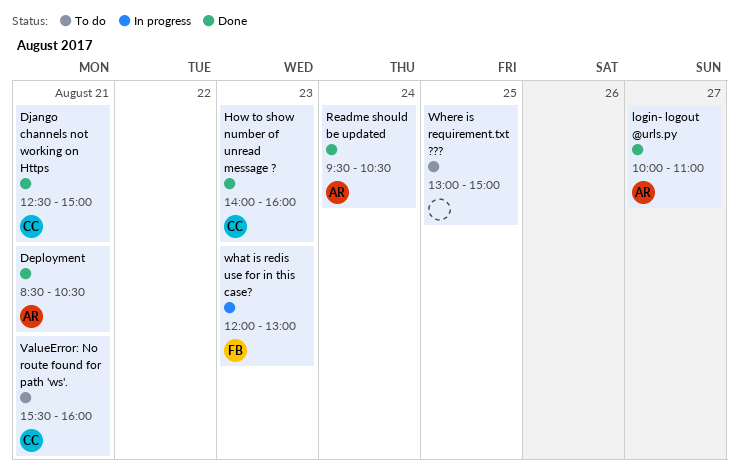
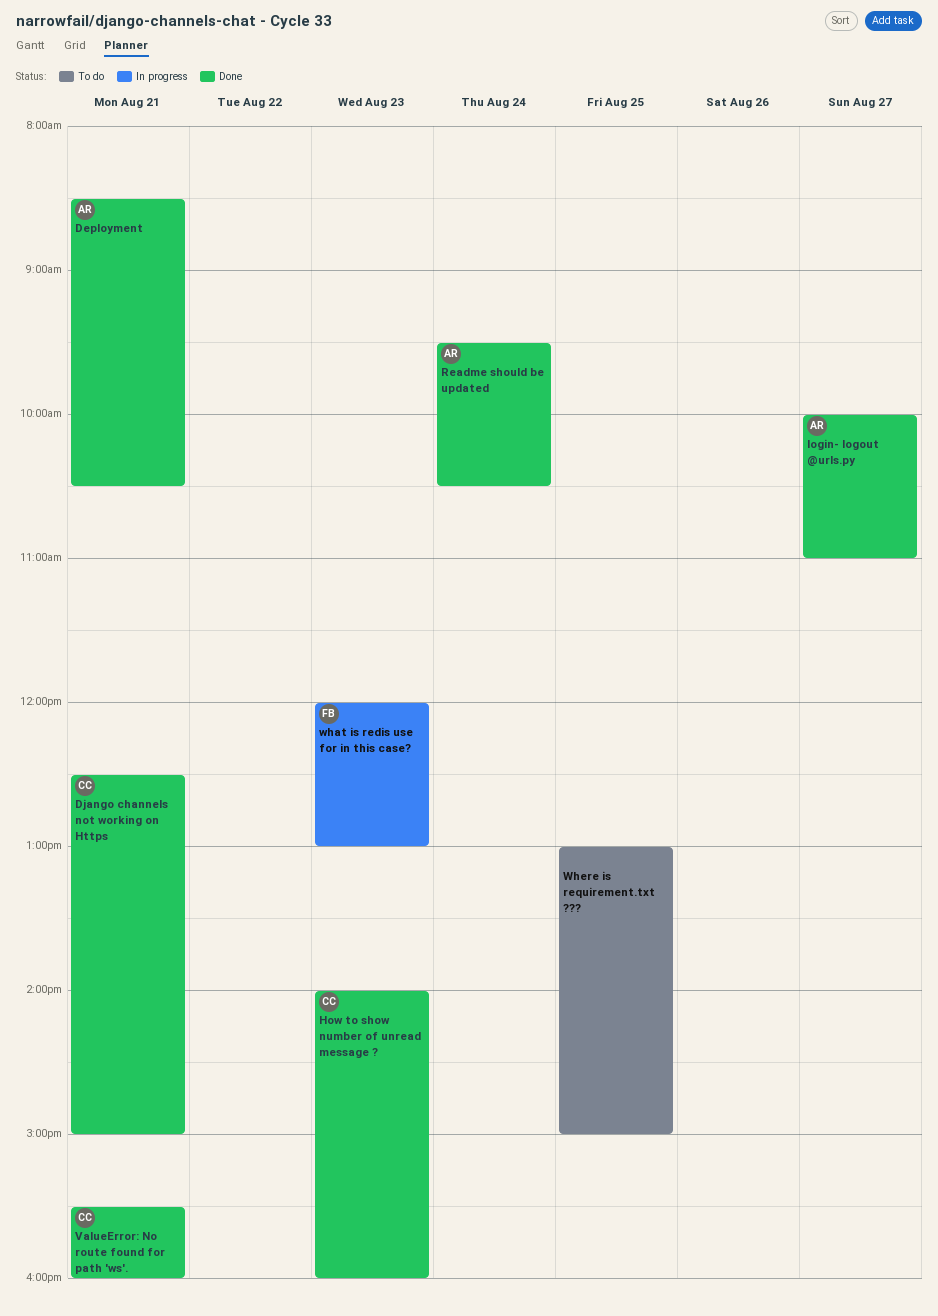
ValueError: No route found for path 'ws'., status: To do -> Done

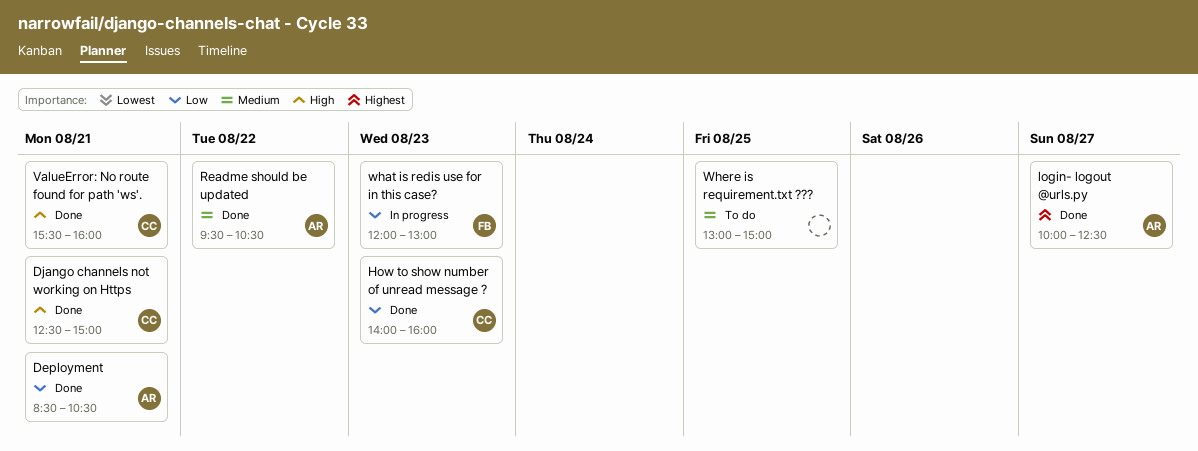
login- logout @urls.py, ends: 11:00 -> 12:30
Readme should be updated, day: Aug 24 -> Aug 22

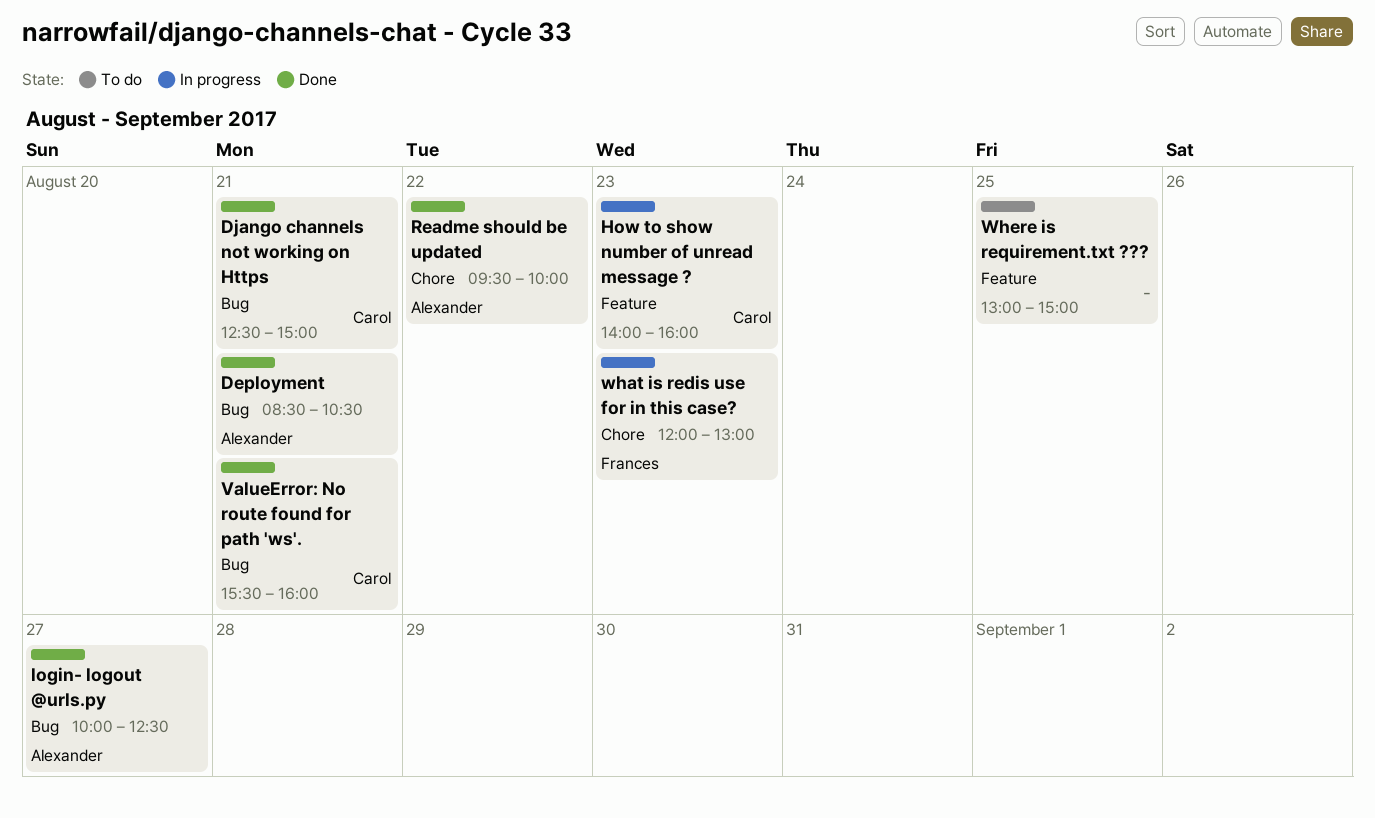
How to show number of unread message ?, status: Done -> In progress
Readme should be updated, ends: 10:30 -> 10:00

